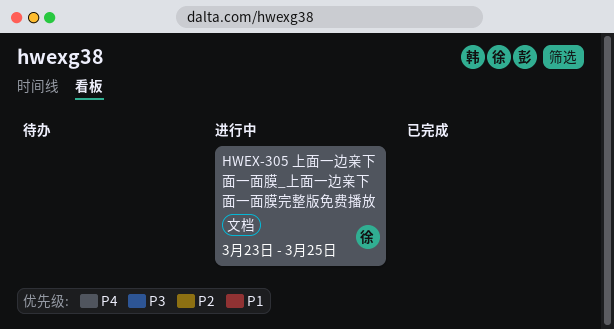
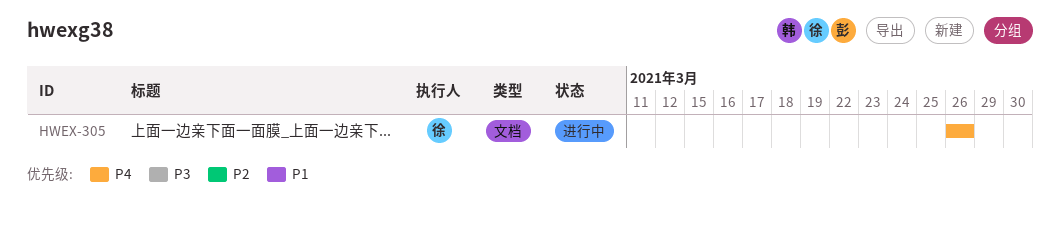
HWEX-305, start: Mar 23 -> Mar 26
HWEX-305, due: Mar 25 -> Mar 26

